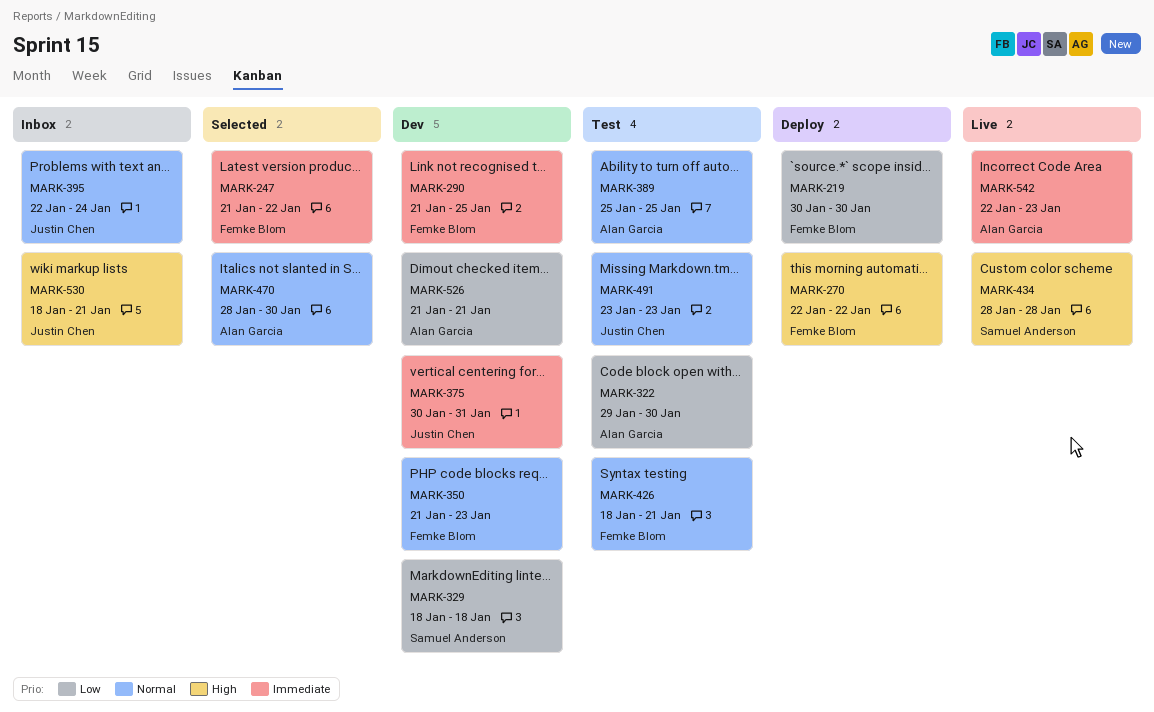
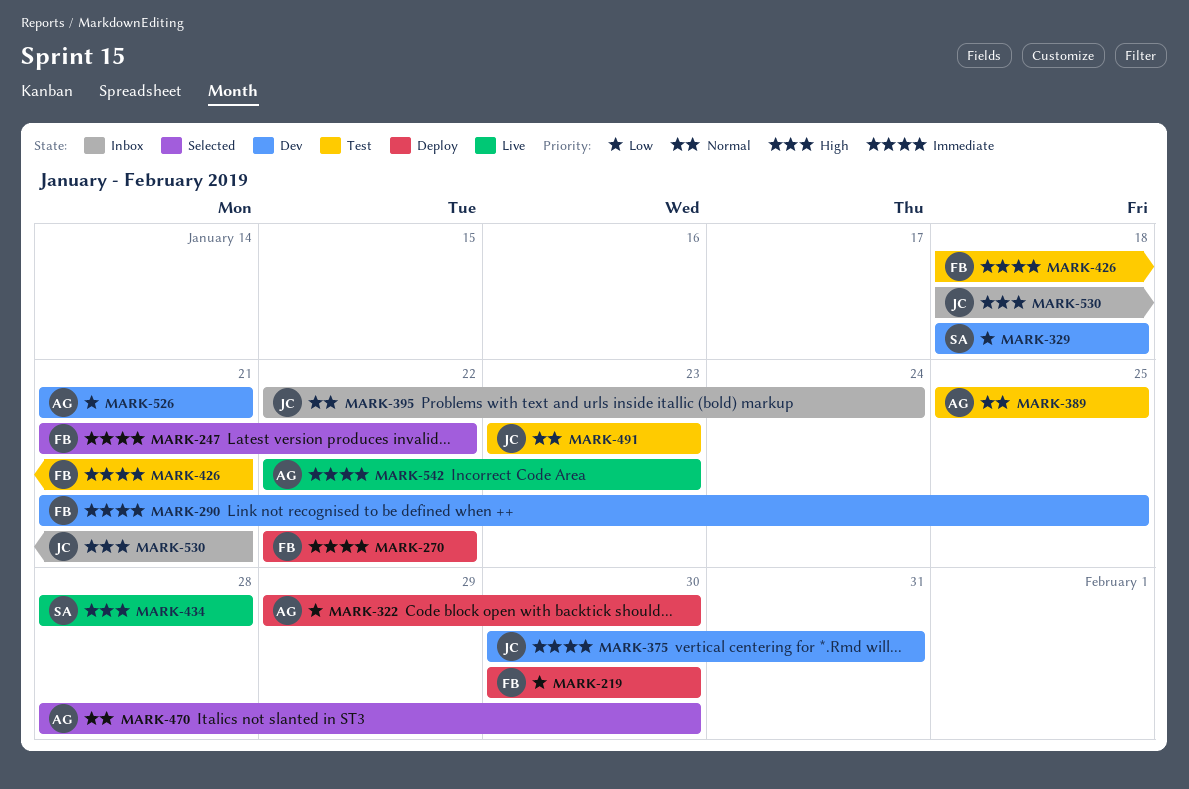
MARK-270, priority: High -> Immediate
MARK-322, status: Test -> Deploy
MARK-350: present -> none
MARK-426, priority: Normal -> Immediate

